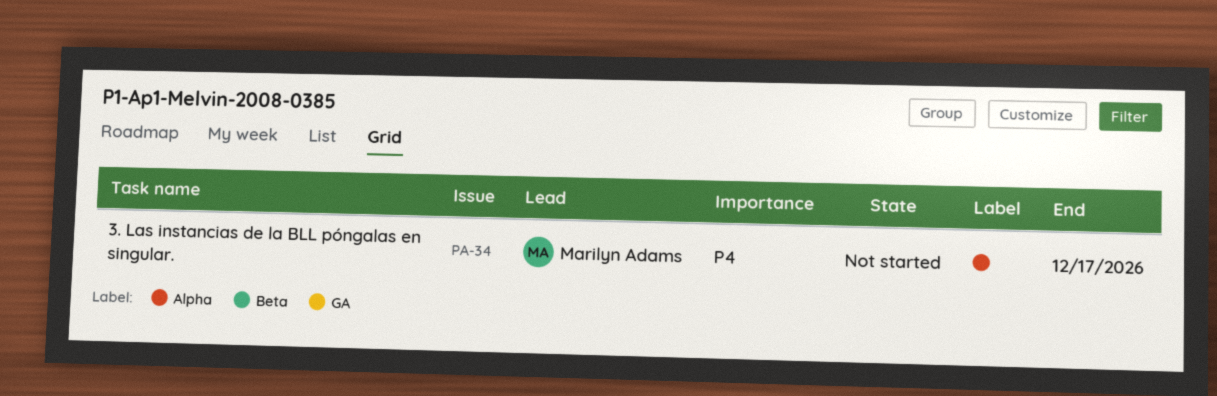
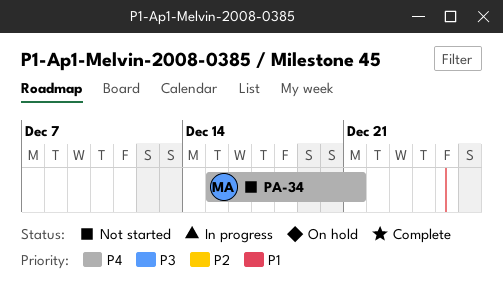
PA-34, due: Dec 17 -> Dec 21

